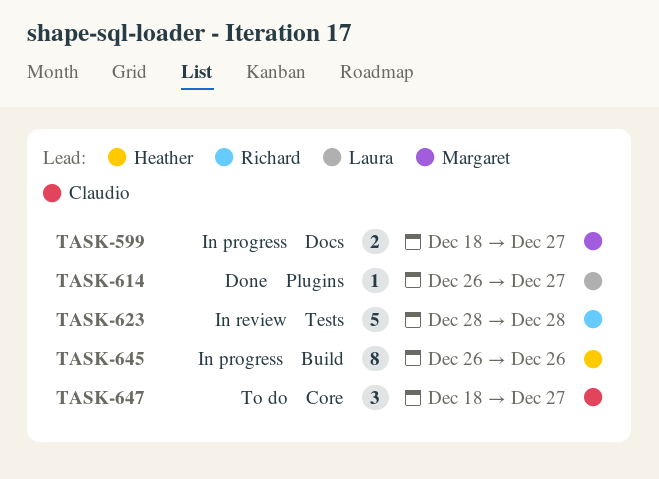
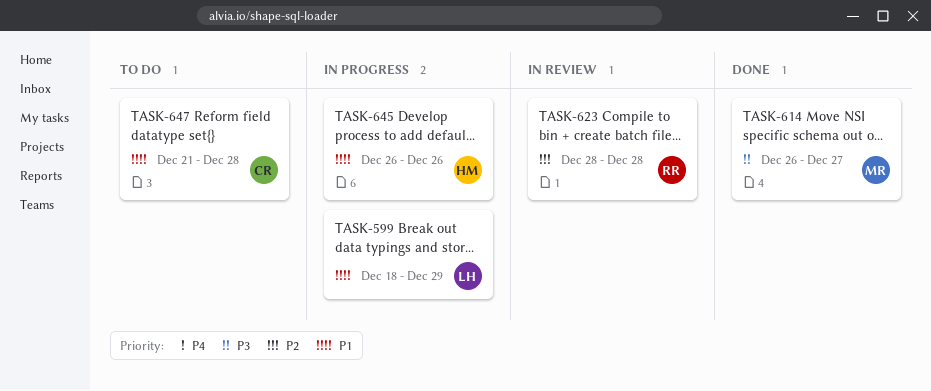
TASK-599, owner: Margaret -> Laura
TASK-599, due: Dec 27 -> Dec 29
TASK-614, owner: Laura -> Margaret
TASK-647, start: Dec 18 -> Dec 21
TASK-647, due: Dec 27 -> Dec 28

